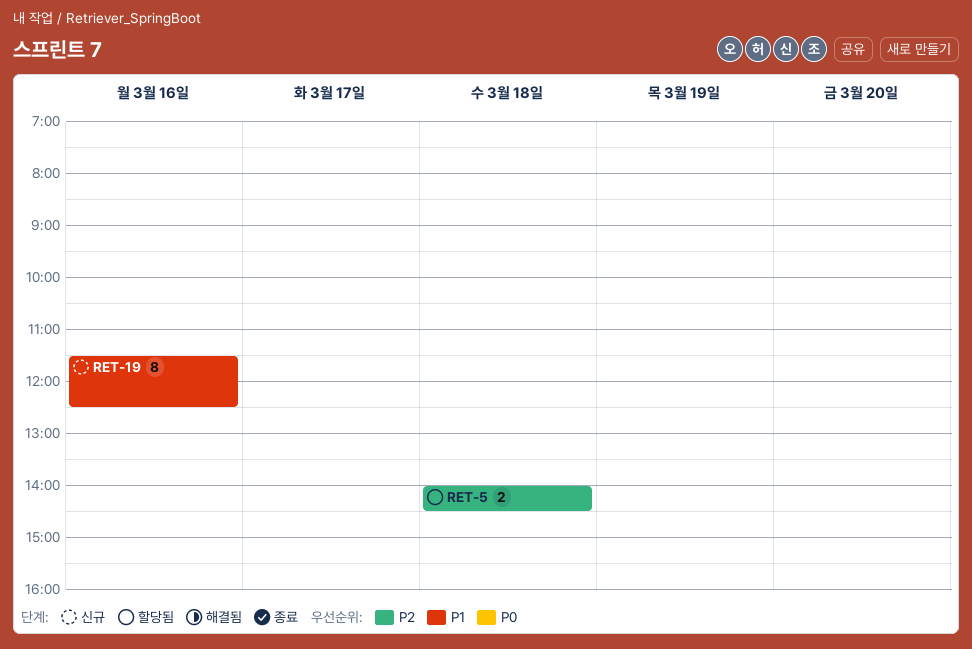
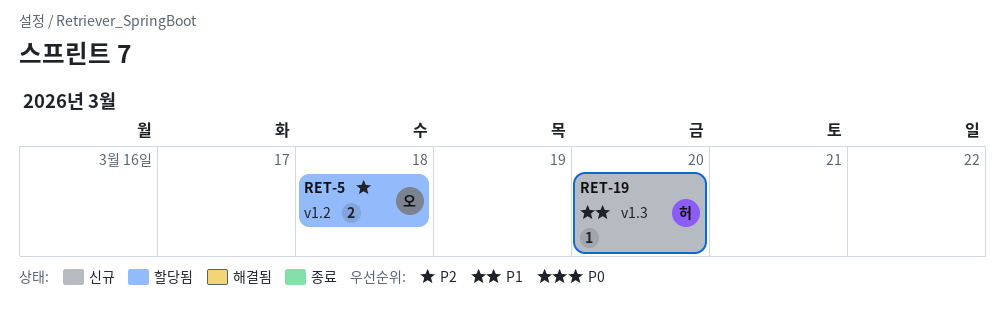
RET-19, estimate: 8 -> 1
RET-19, day: Mar 16 -> Mar 20

